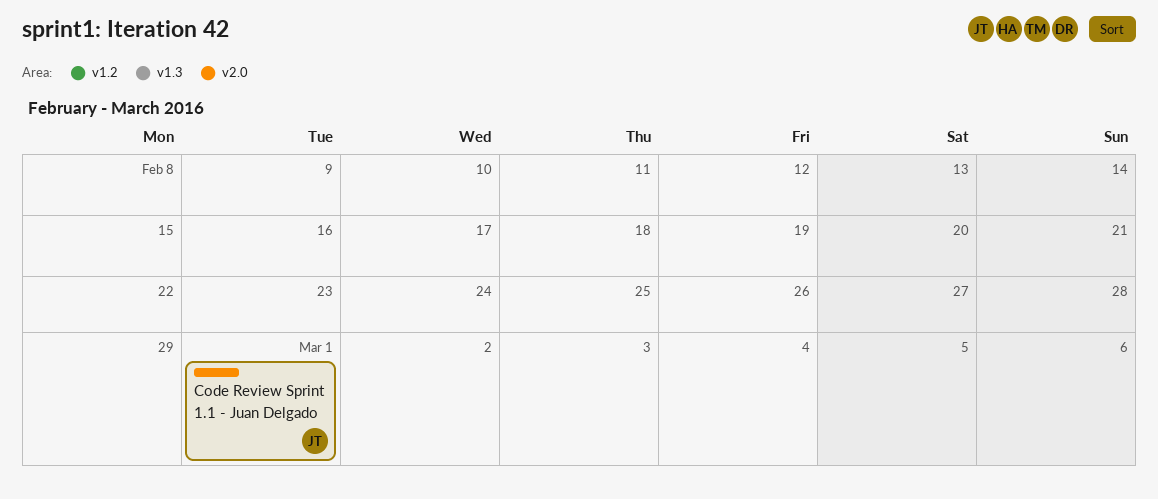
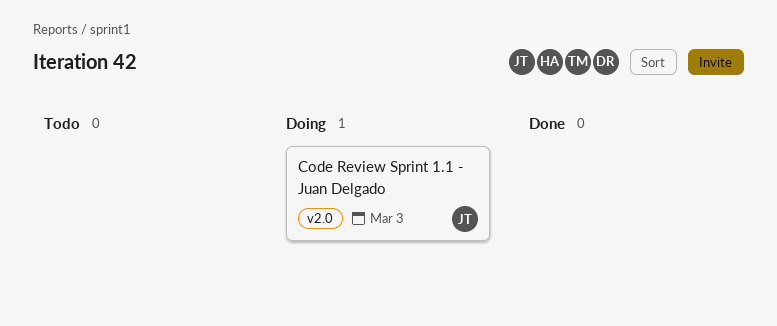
Code Review Sprint 1.1 - Juan Delgado, due: Mar 1 -> Mar 3

